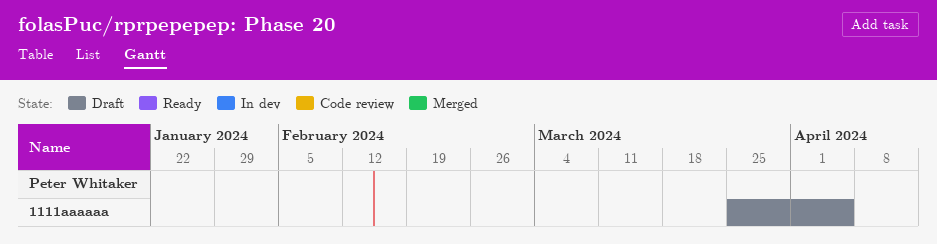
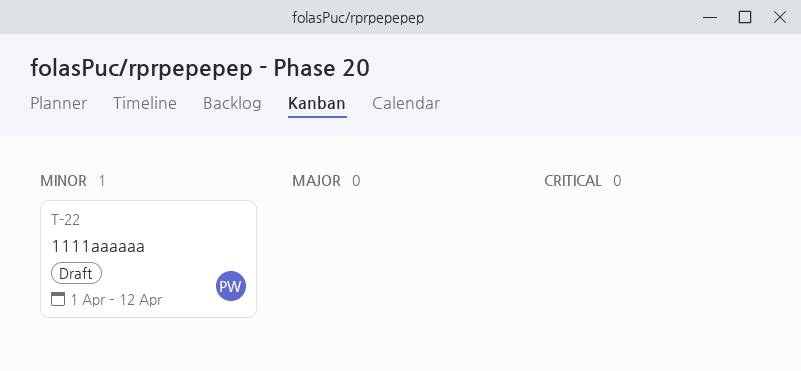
1111aaaaaa, start: Mar 25 -> Apr 1
1111aaaaaa, due: Apr 5 -> Apr 12

